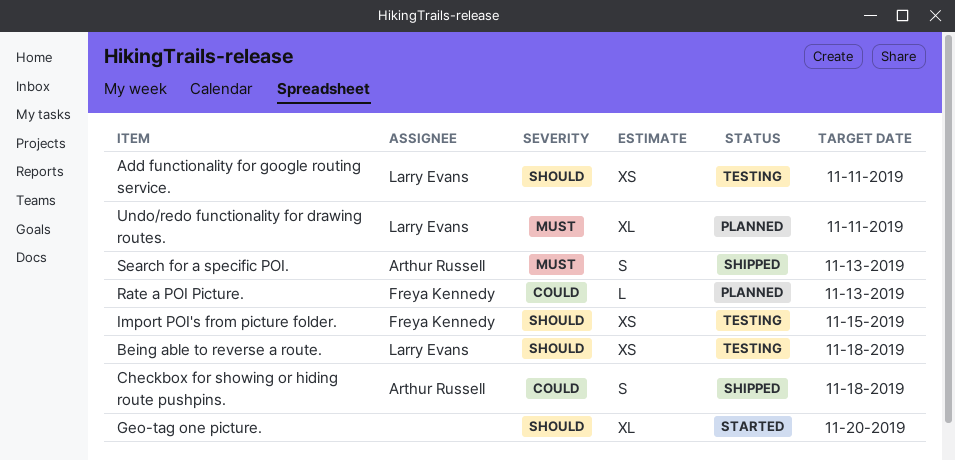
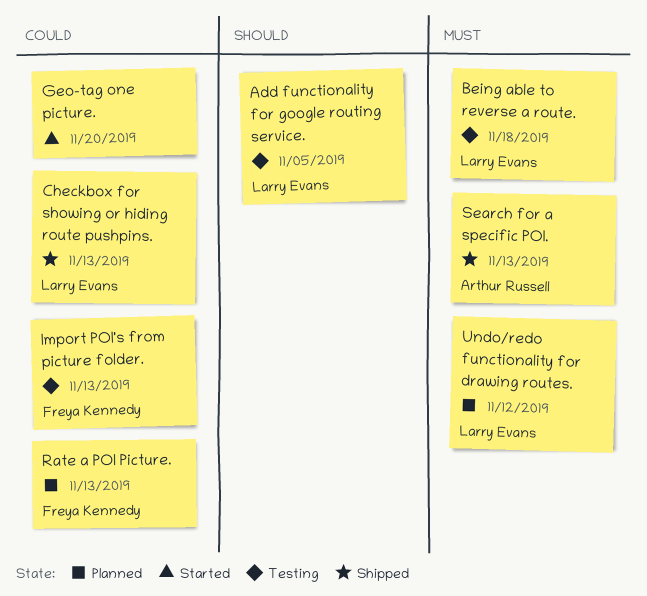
Add functionality for google routing service., due: Nov 11 -> Nov 5
Being able to reverse a route., priority: Should -> Must
Checkbox for showing or hiding route pushpins., owner: Arthur Russell -> Larry Evans
Checkbox for showing or hiding route pushpins., due: Nov 18 -> Nov 13
Geo-tag one picture., priority: Should -> Could
Import POI's from picture folder., priority: Should -> Could
Import POI's from picture folder., due: Nov 15 -> Nov 13
Undo/redo functionality for drawing routes., due: Nov 11 -> Nov 12

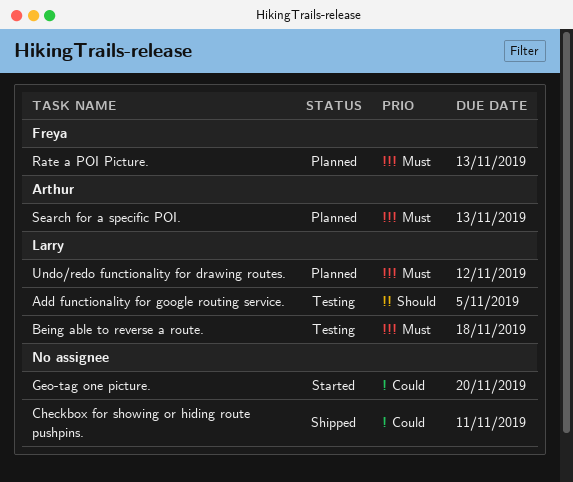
Checkbox for showing or hiding route pushpins., owner: Larry Evans -> none
Checkbox for showing or hiding route pushpins., due: Nov 13 -> Nov 11
Import POI's from picture folder.: present -> none
Rate a POI Picture., priority: Could -> Must
Search for a specific POI., status: Shipped -> Planned

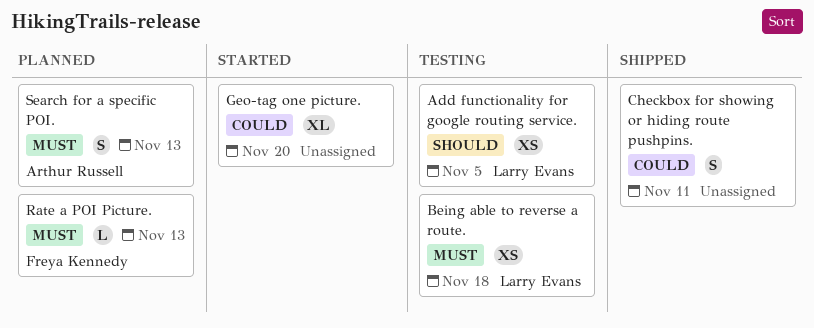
Undo/redo functionality for drawing routes.: present -> none

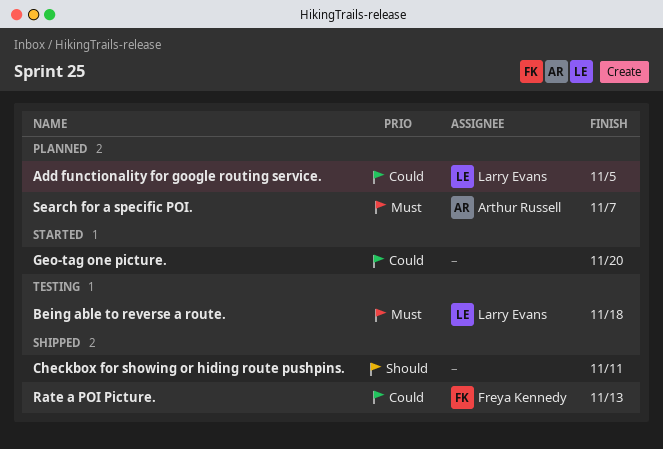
Add functionality for google routing service., status: Testing -> Planned
Add functionality for google routing service., priority: Should -> Could
Checkbox for showing or hiding route pushpins., priority: Could -> Should
Rate a POI Picture., status: Planned -> Shipped
Rate a POI Picture., priority: Must -> Could
Search for a specific POI., due: Nov 13 -> Nov 7

